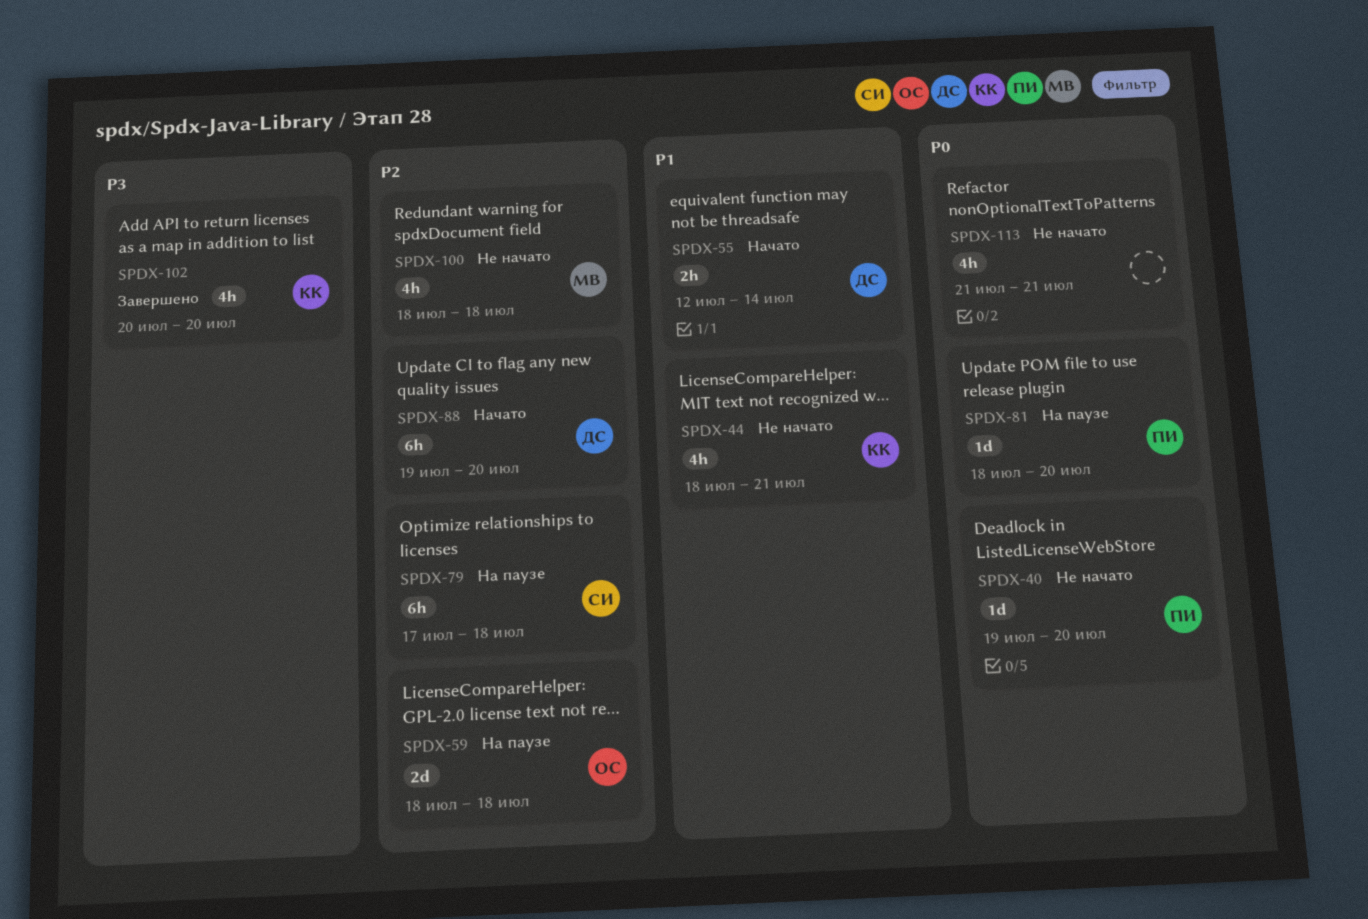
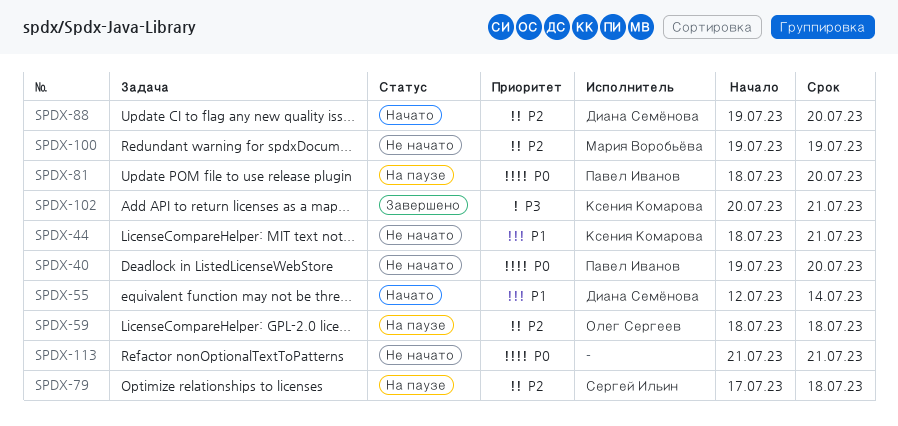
SPDX-100, start: Jul 18 -> Jul 19
SPDX-100, due: Jul 18 -> Jul 19
SPDX-102, due: Jul 20 -> Jul 21

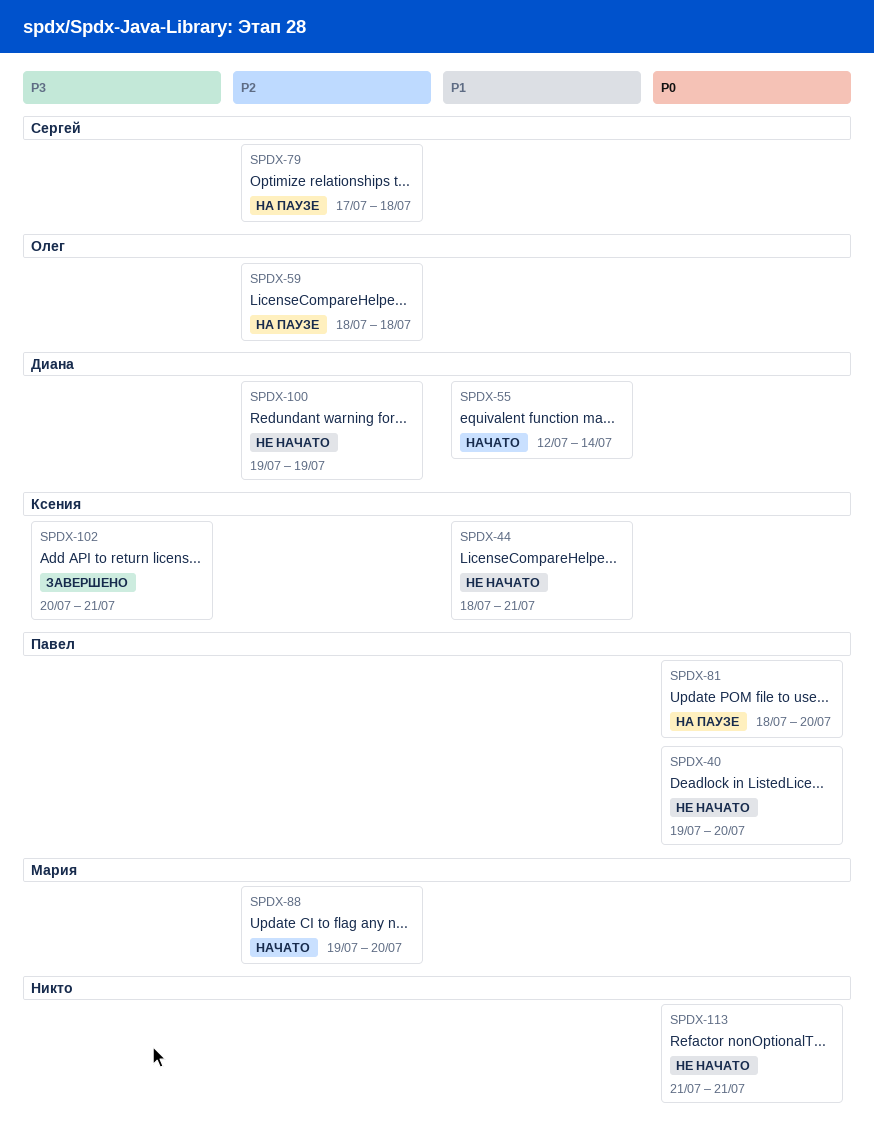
SPDX-88, owner: Диана Семёнова -> Мария Воробьёва
SPDX-100, owner: Мария Воробьёва -> Диана Семёнова

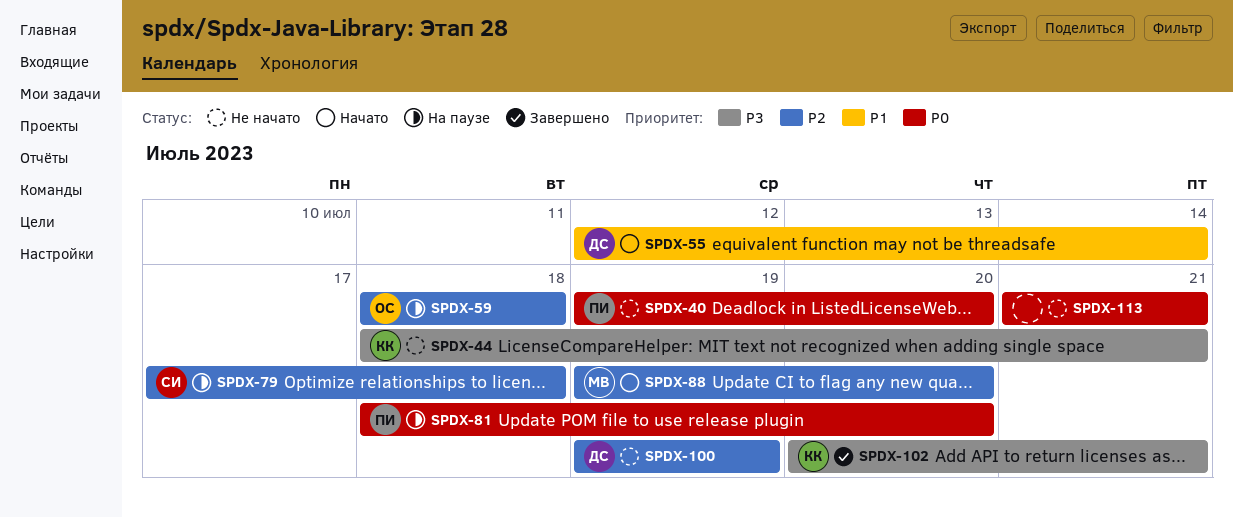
SPDX-44, priority: P1 -> P3

